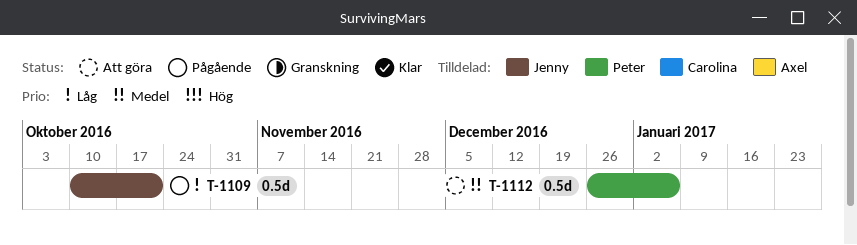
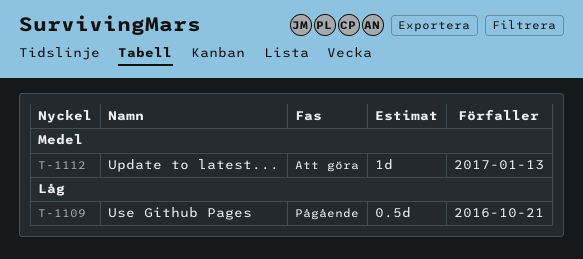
T-1112, estimate: 0.5d -> 1d
T-1112, due: Jan 6 -> Jan 13

